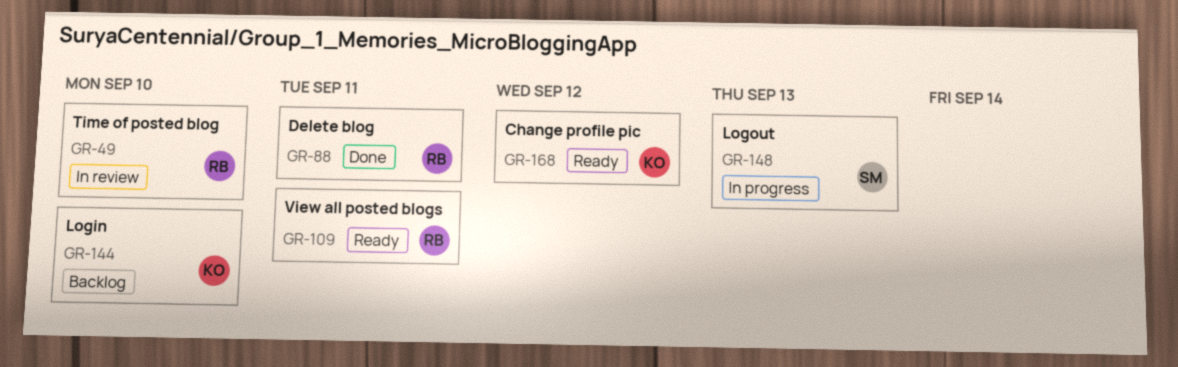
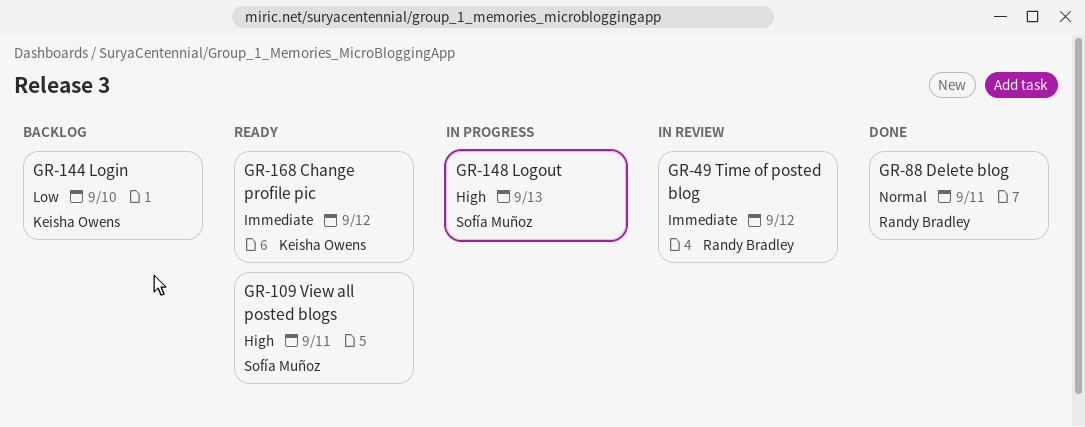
GR-49, due: Sep 10 -> Sep 12
GR-109, owner: Randy Bradley -> Sofía Muñoz

